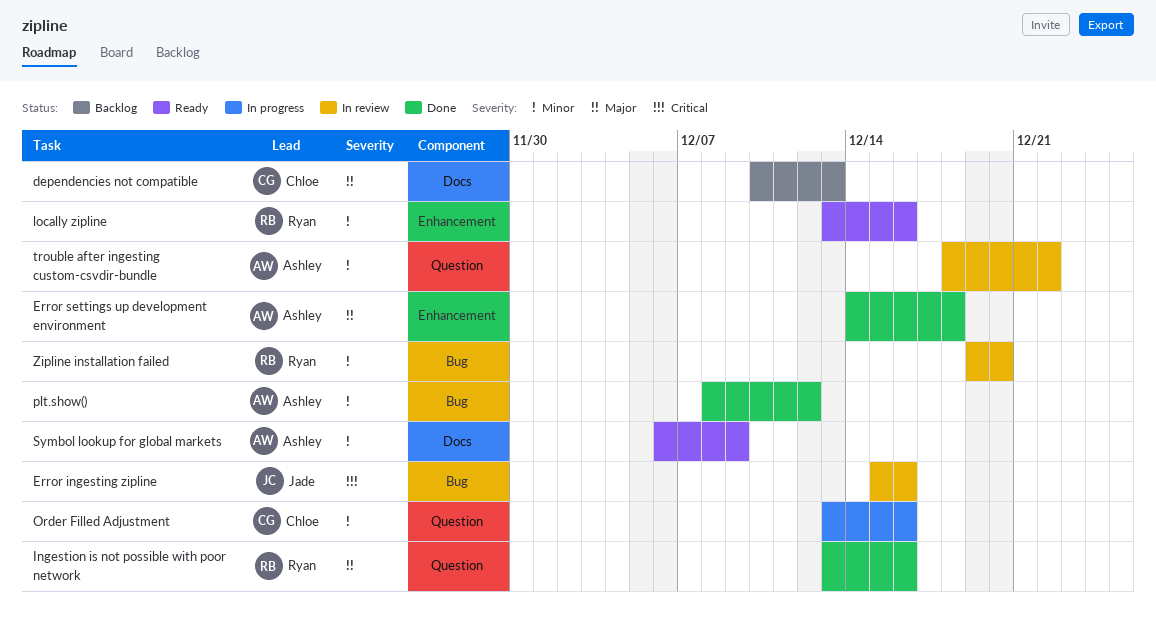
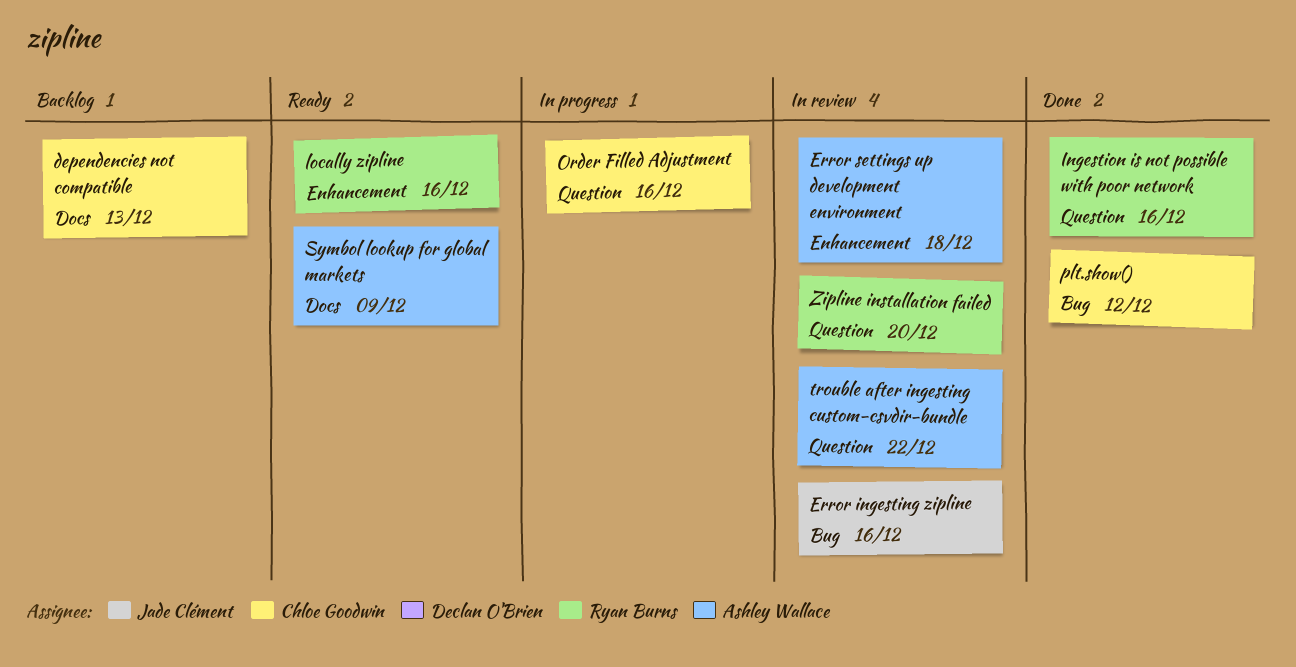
Error settings up development environment, status: Done -> In review
plt.show(), owner: Ashley Wallace -> Chloe Goodwin
Zipline installation failed, label: Bug -> Question

